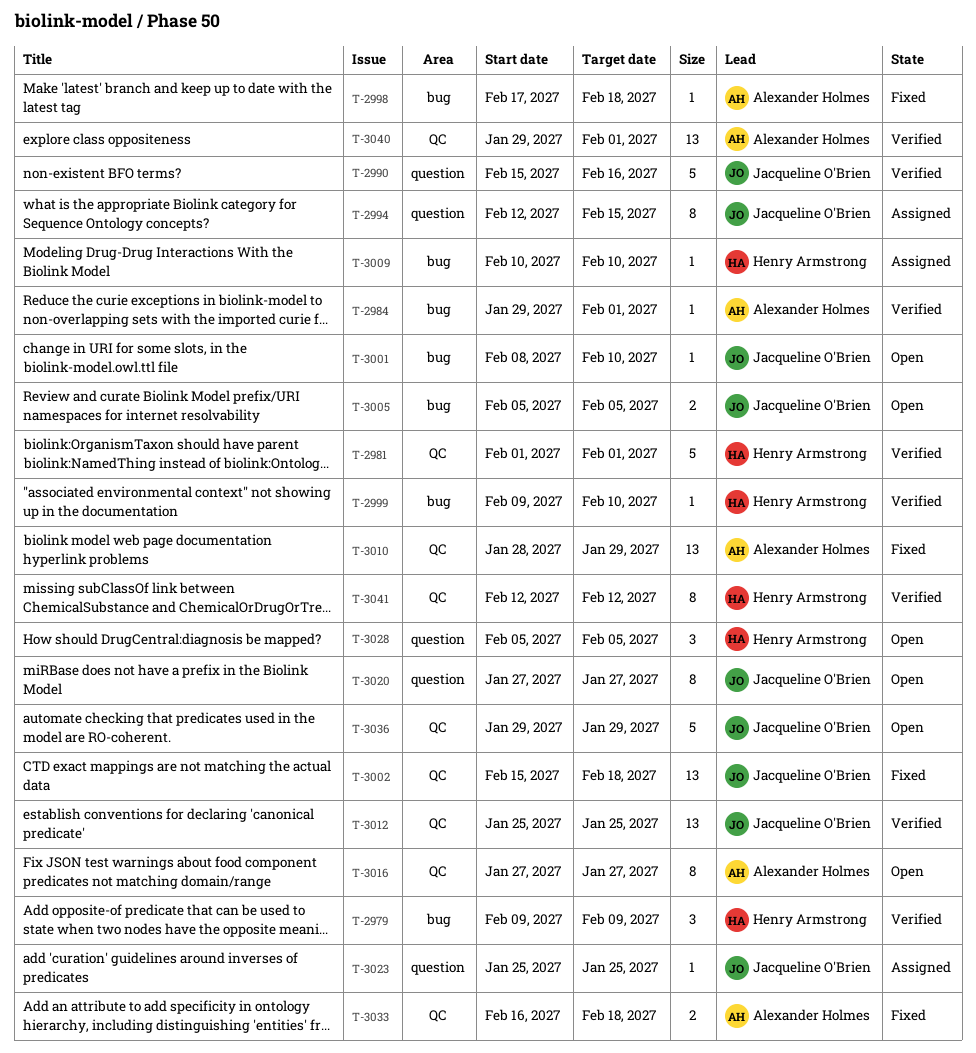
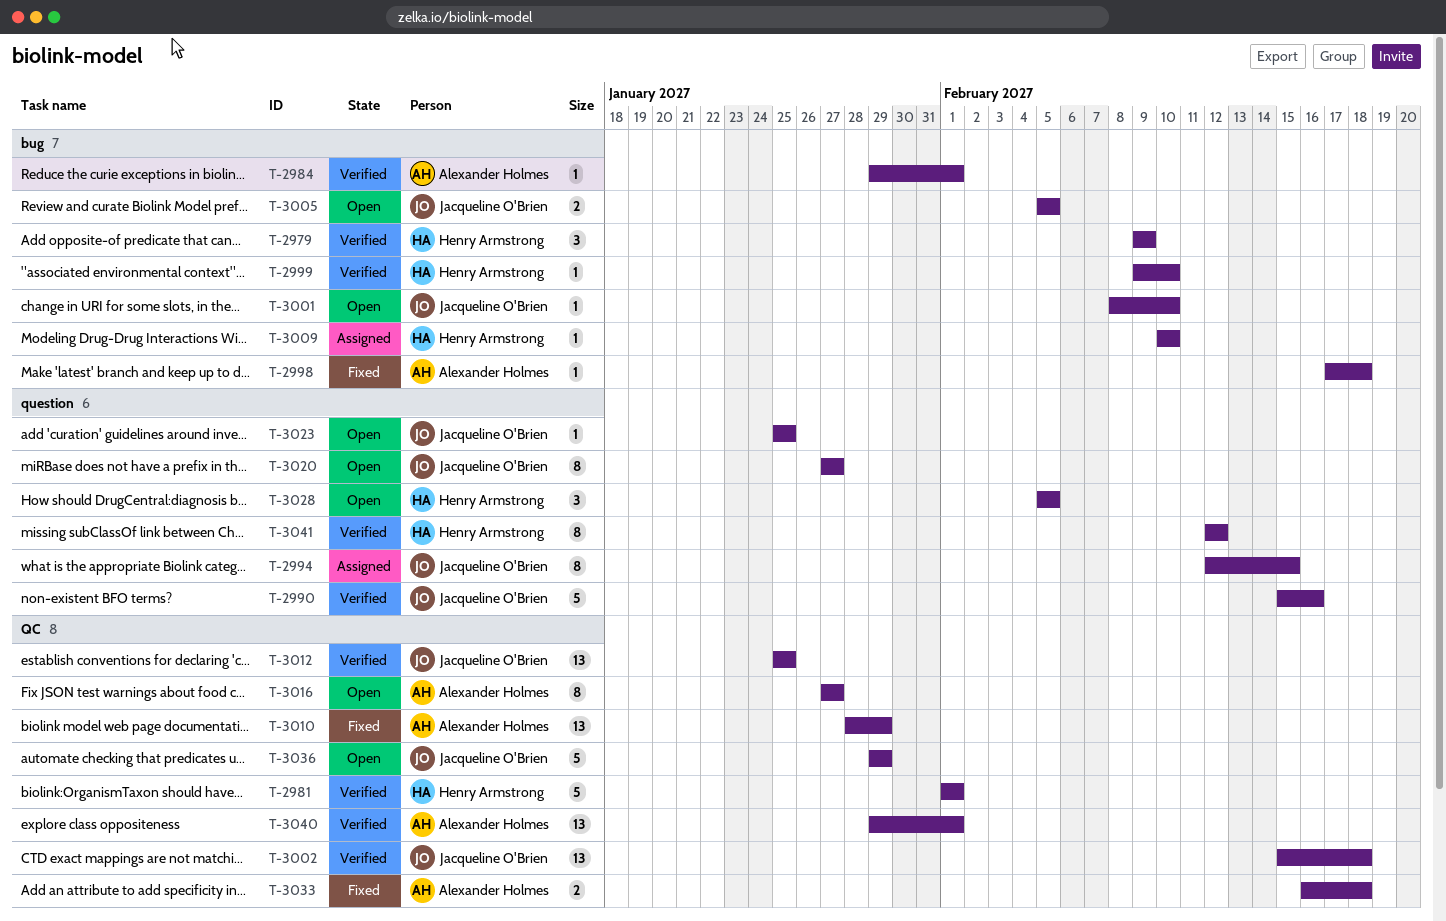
T-3002, status: Fixed -> Verified
T-3023, status: Assigned -> Open
T-3041, label: QC -> question

